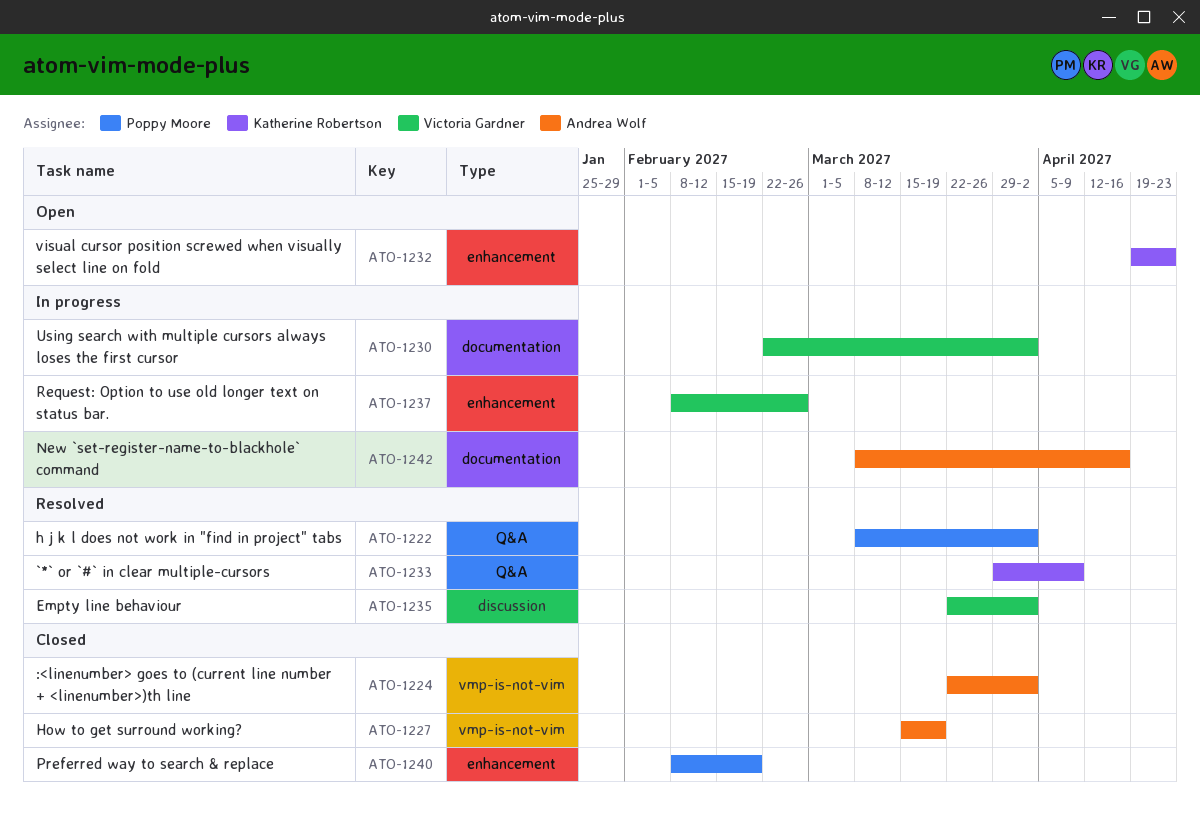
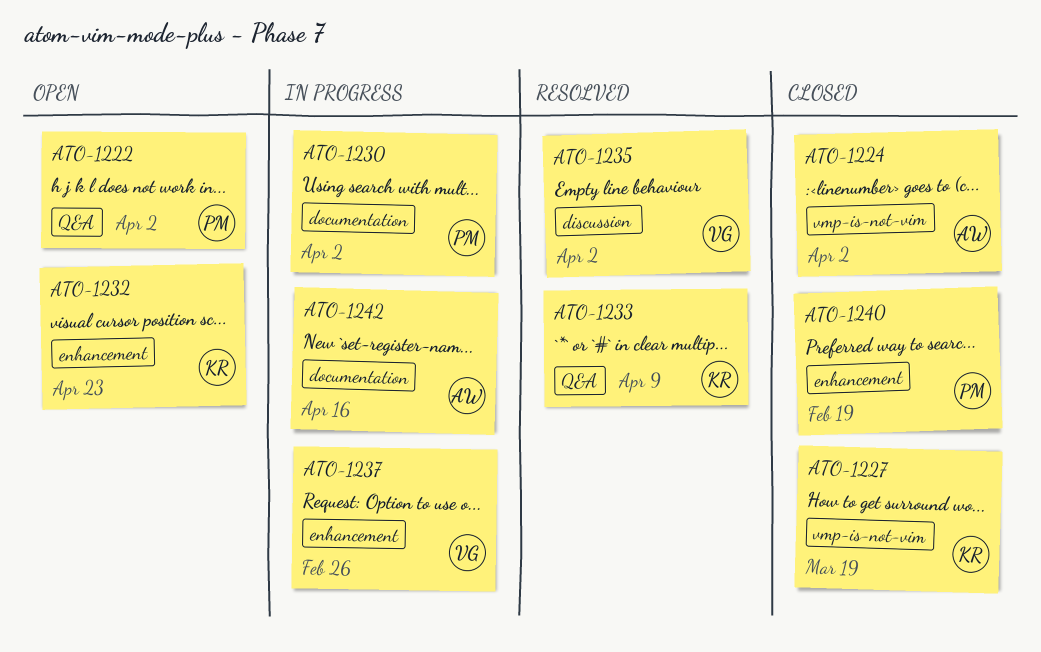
ATO-1222, status: Resolved -> Open
ATO-1227, owner: Andrea Wolf -> Katherine Robertson
ATO-1230, owner: Victoria Gardner -> Poppy Moore

